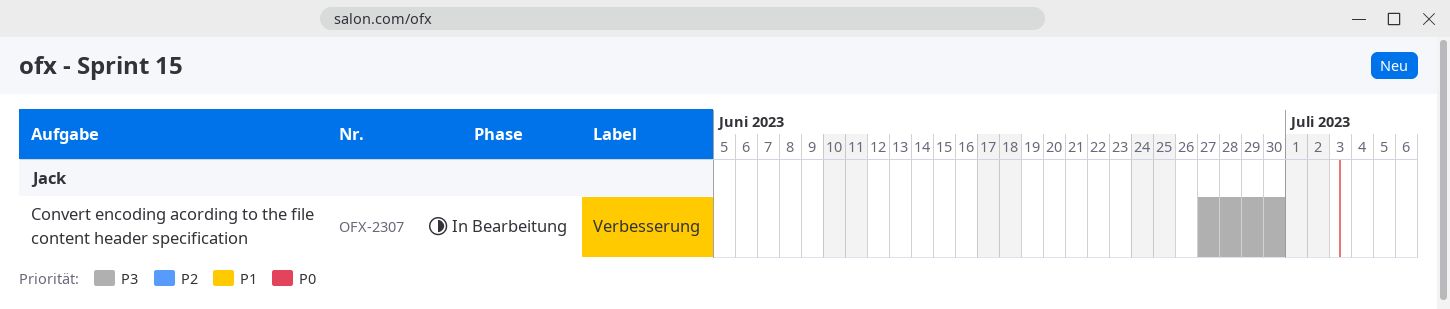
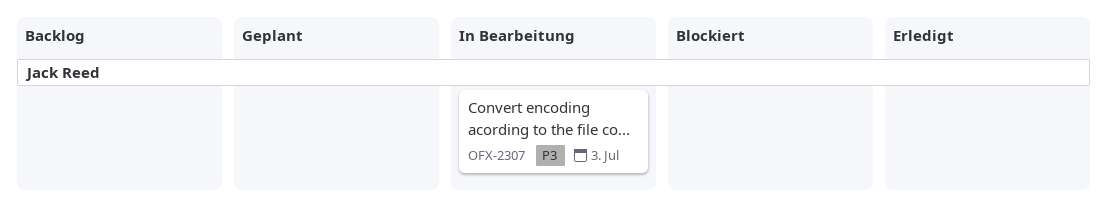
OFX-2307, due: Jun 30 -> Jul 3

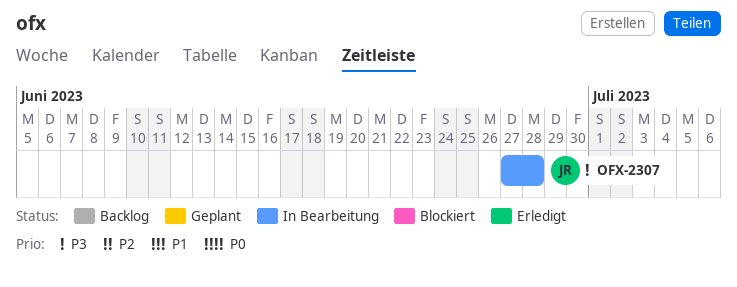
OFX-2307, due: Jul 3 -> Jun 28

